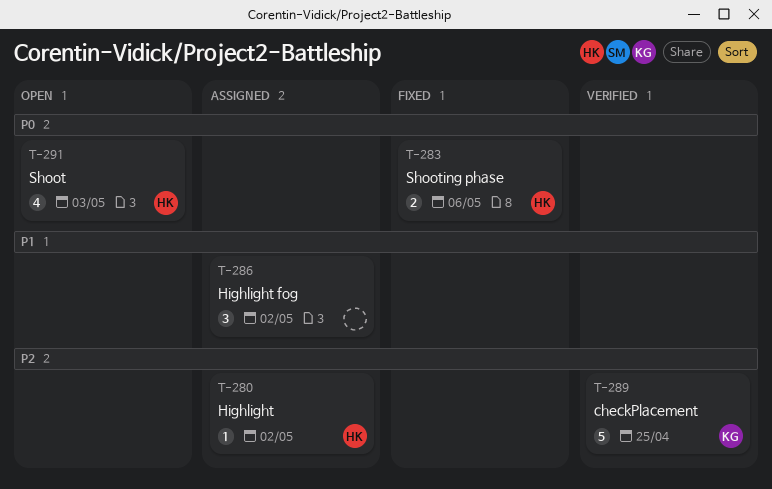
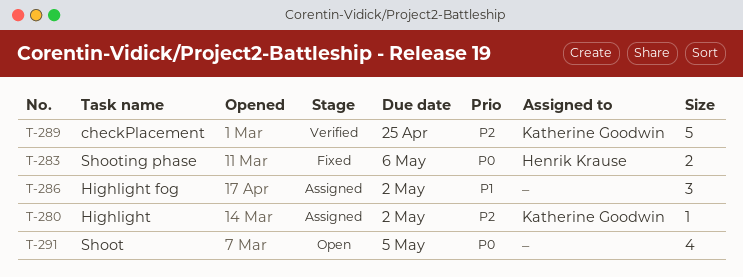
T-280, owner: Henrik Krause -> Katherine Goodwin
T-291, owner: Henrik Krause -> none
T-291, due: May 3 -> May 5

